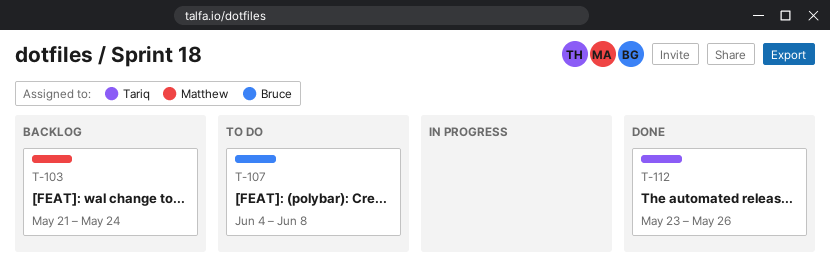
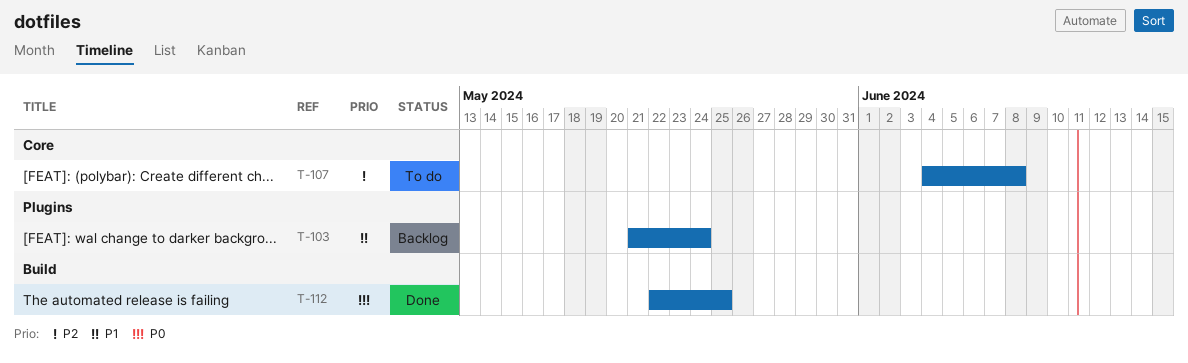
T-112, start: May 23 -> May 22
T-112, due: May 26 -> May 25

